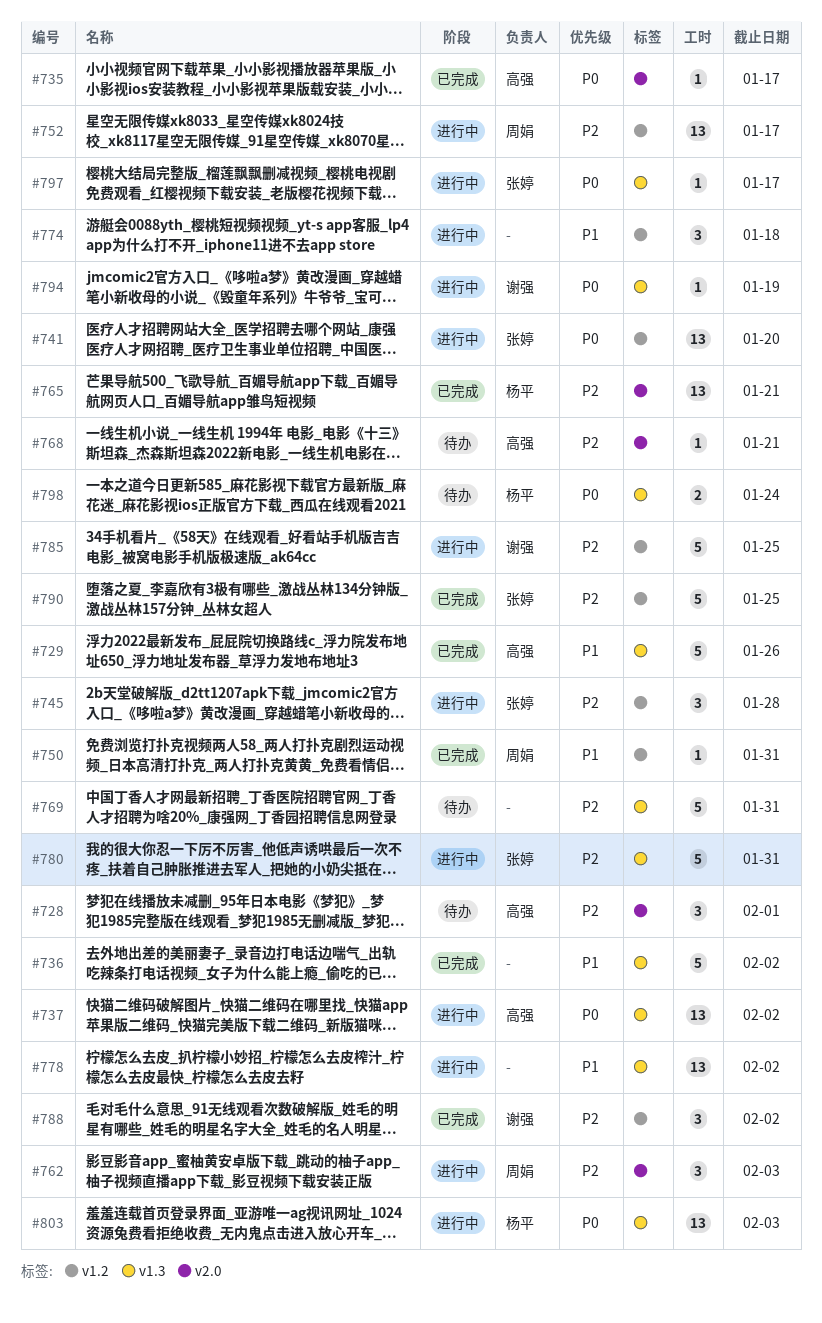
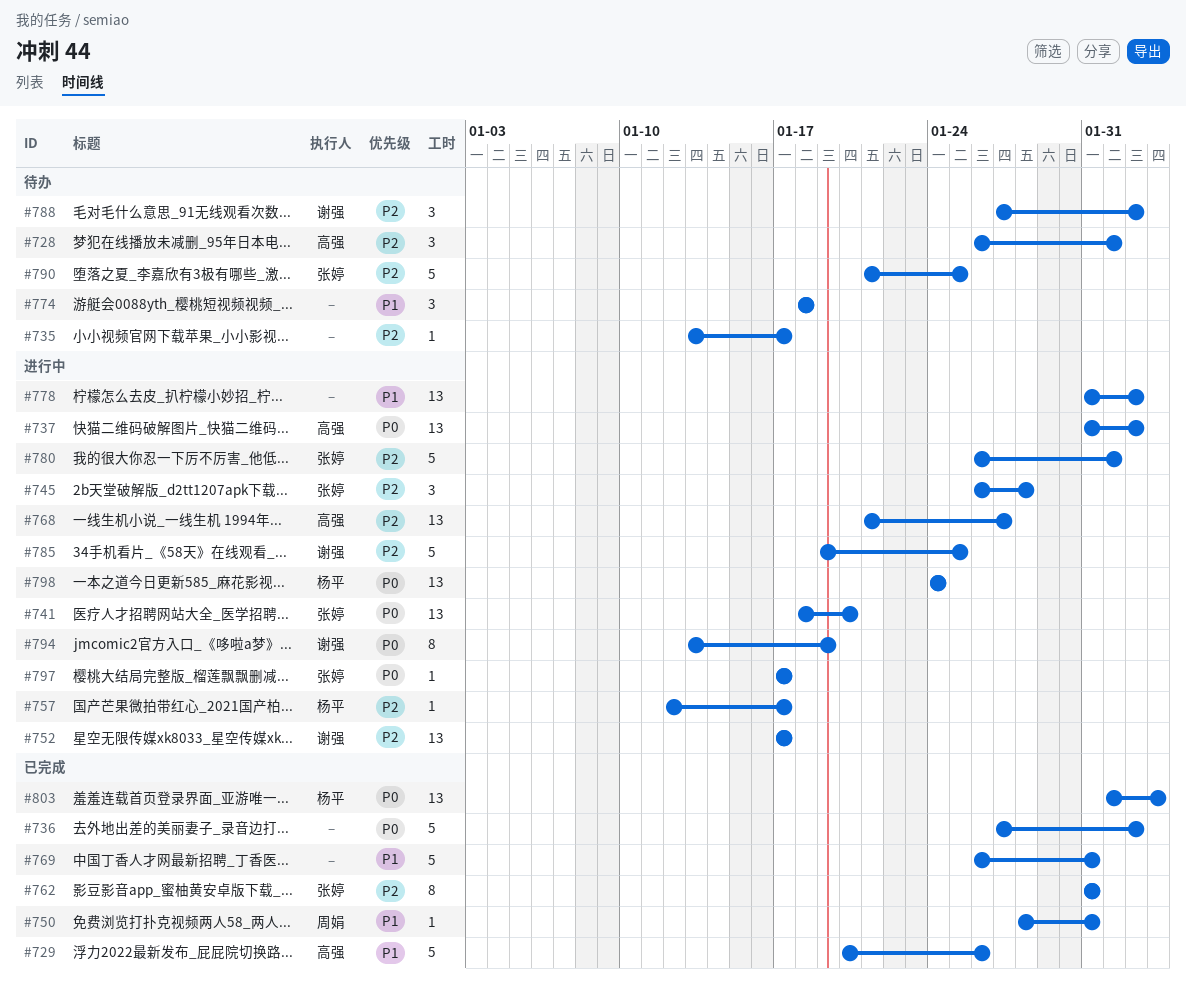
#735, status: 已完成 -> 待办
#735, owner: 高强 -> none
#735, priority: P0 -> P2
#736, priority: P1 -> P0
#752, owner: 周娟 -> 谢强
#757: none -> present
#762, status: 进行中 -> 已完成
#762, owner: 周娟 -> 张婷
#762, estimate: 3 -> 8
#762, due: Feb 3 -> Jan 31
#765: present -> none
#768, status: 待办 -> 进行中
#768, estimate: 1 -> 13
#768, due: Jan 21 -> Jan 27
#769, status: 待办 -> 已完成
#769, priority: P2 -> P1
#774, status: 进行中 -> 待办
#780, due: Jan 31 -> Feb 1
#788, status: 已完成 -> 待办
#790, status: 已完成 -> 待办
#794, estimate: 1 -> 8
#798, status: 待办 -> 进行中
#798, estimate: 2 -> 13
#803, status: 进行中 -> 已完成

